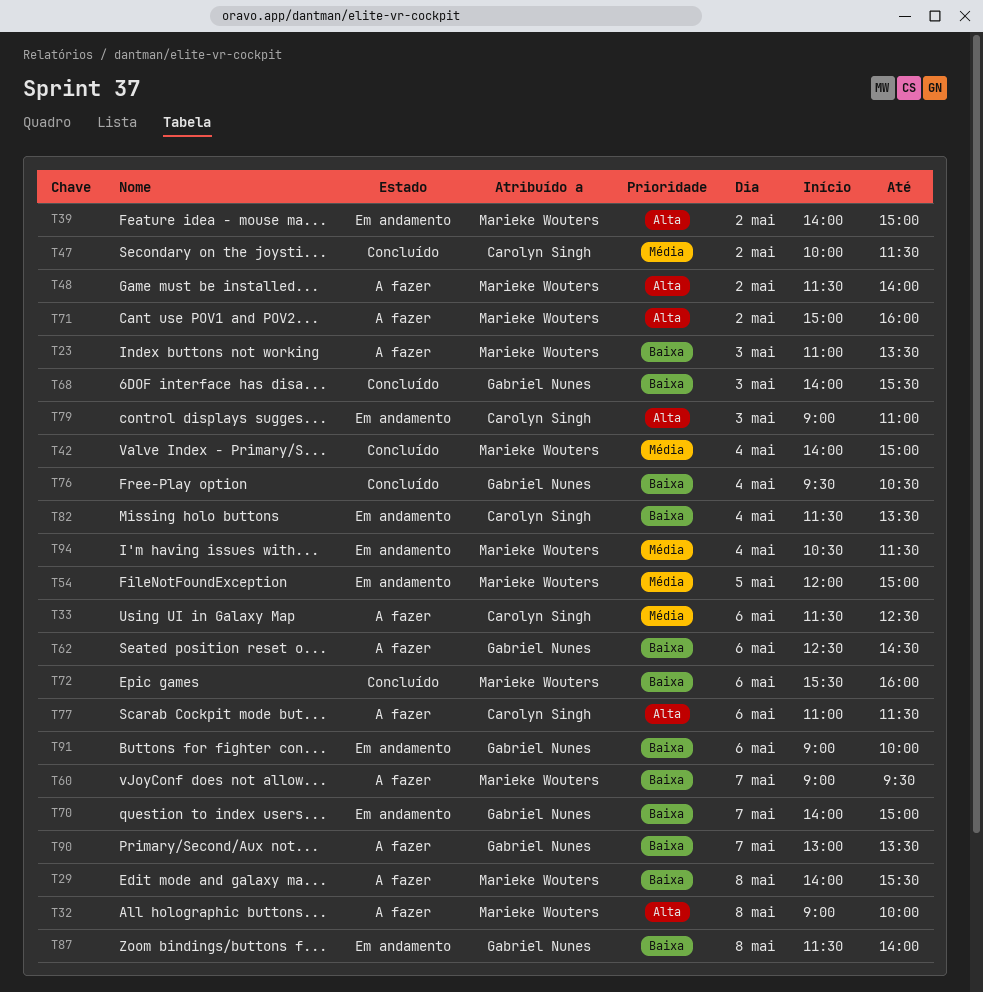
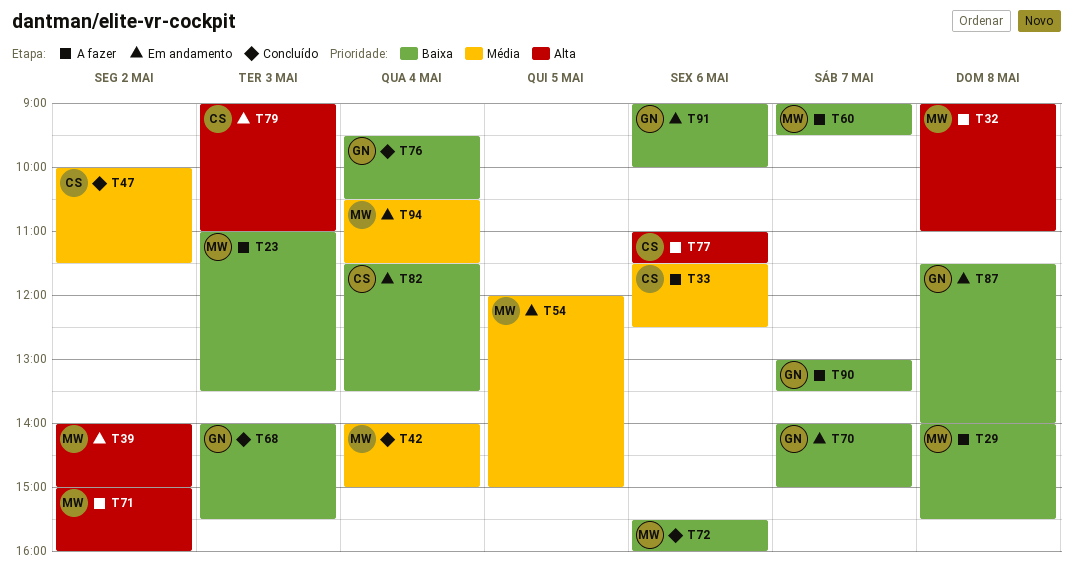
T32, ends: 10:00 -> 11:00
T48: present -> none
T62: present -> none

